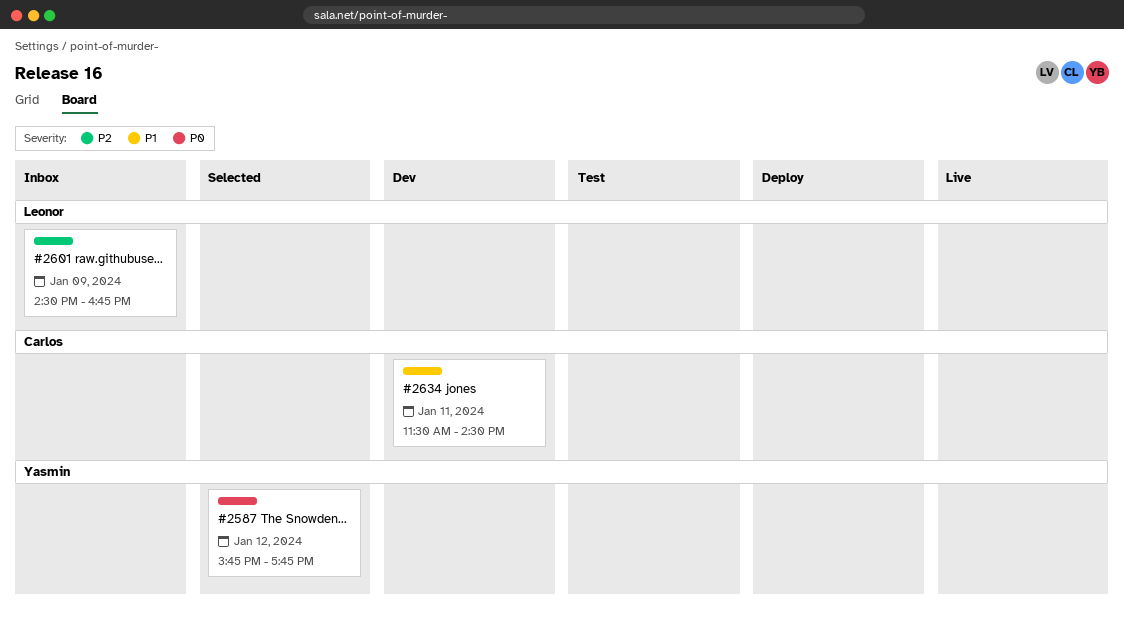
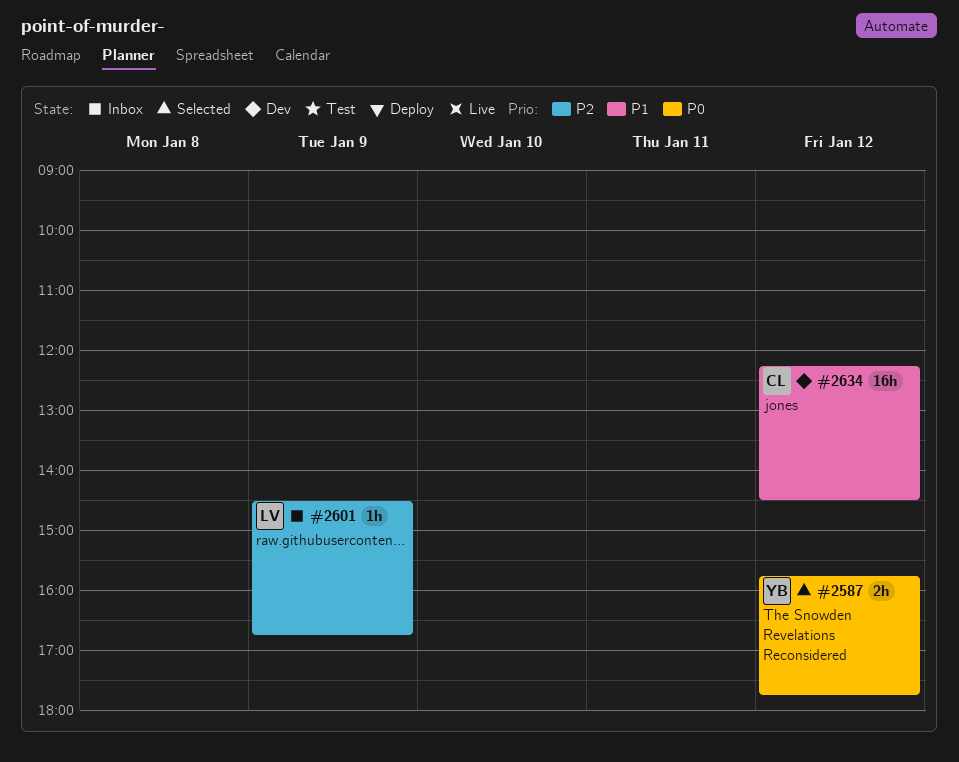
#2634, day: Jan 11 -> Jan 12
#2634, begins: 11:30 -> 12:15

